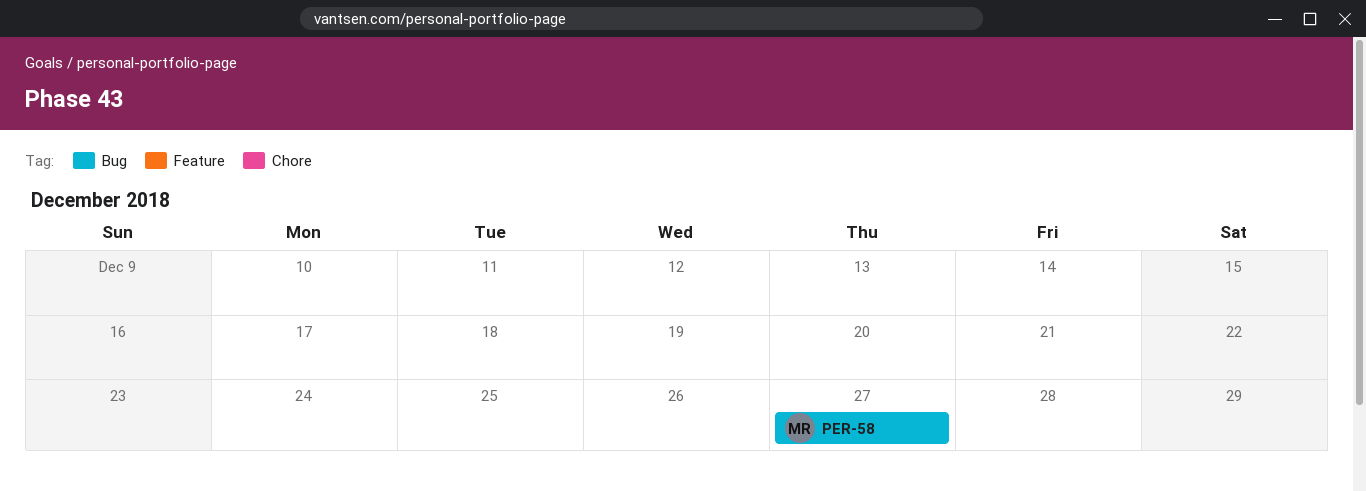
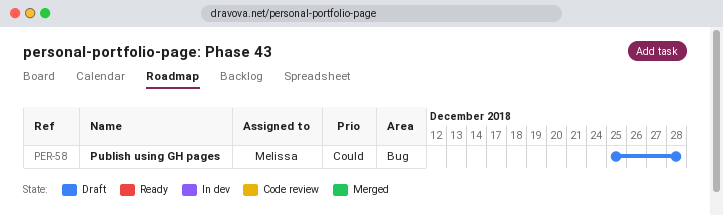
PER-58, start: Dec 27 -> Dec 25
PER-58, due: Dec 27 -> Dec 28

